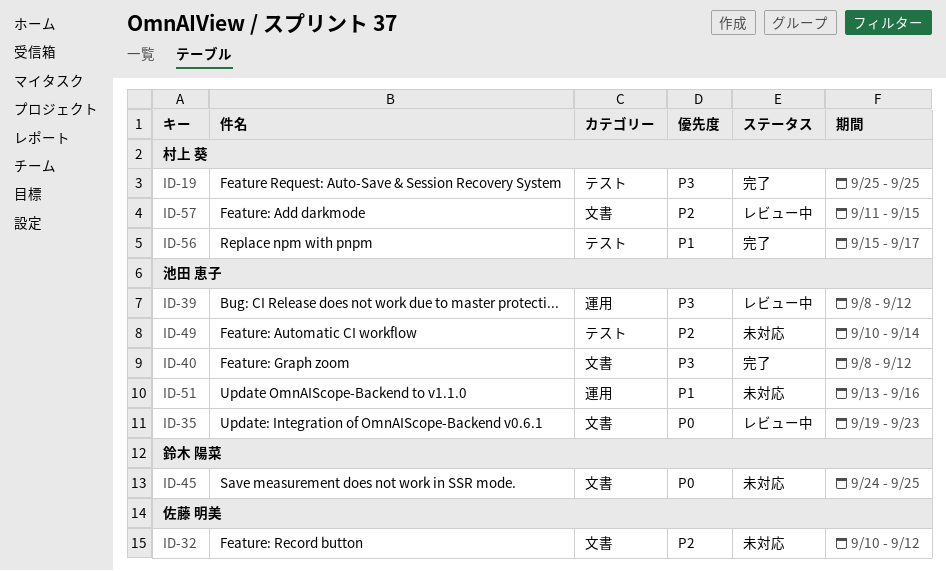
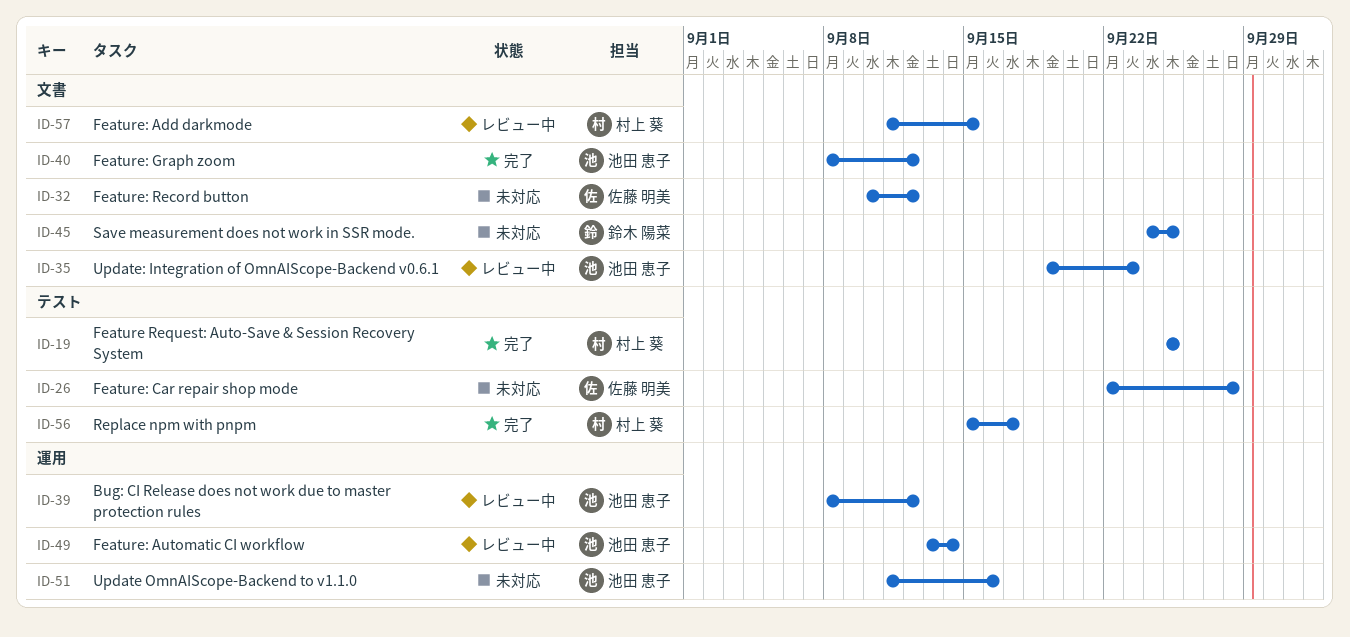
ID-26: none -> present
ID-49, status: 未対応 -> レビュー中
ID-49, label: テスト -> 運用
ID-49, start: Sep 10 -> Sep 13
ID-51, start: Sep 13 -> Sep 11

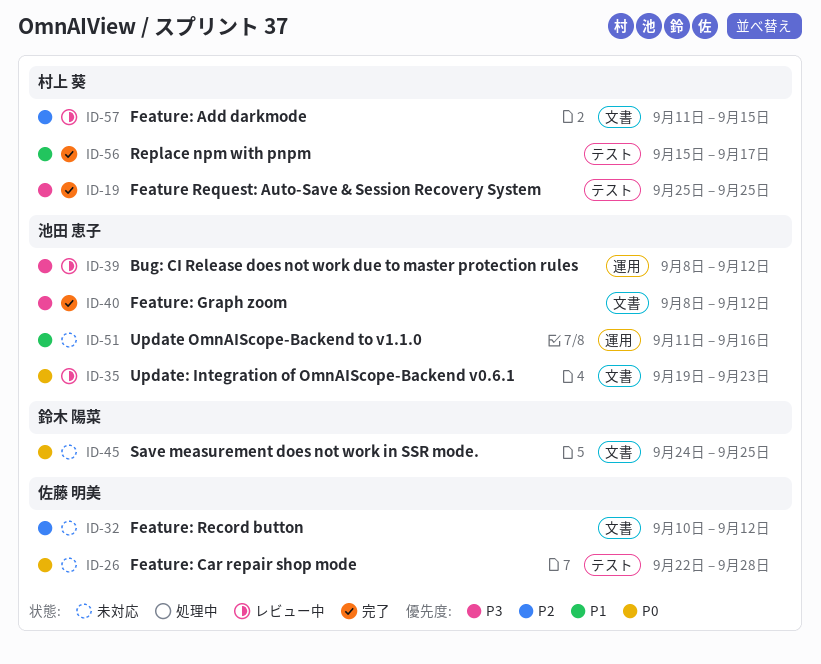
ID-49: present -> none

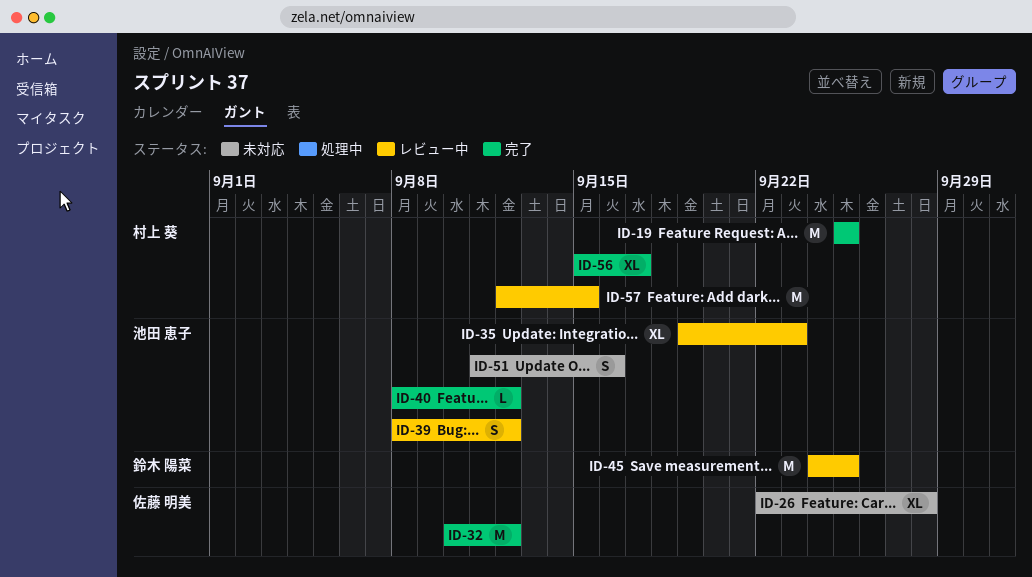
ID-32, status: 未対応 -> 完了
ID-45, status: 未対応 -> レビュー中
ID-57, start: Sep 11 -> Sep 12

